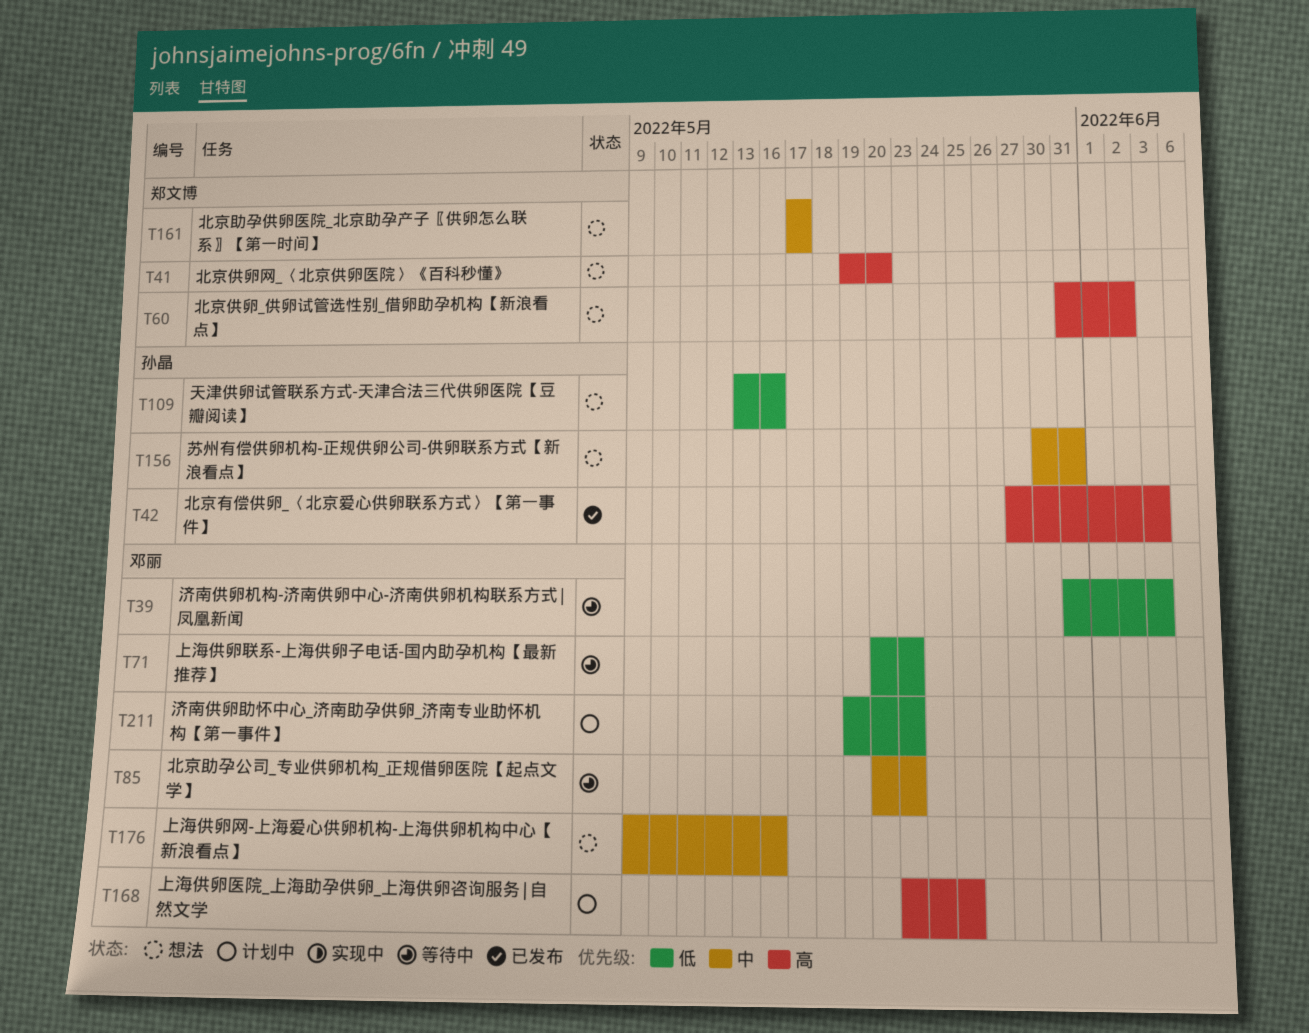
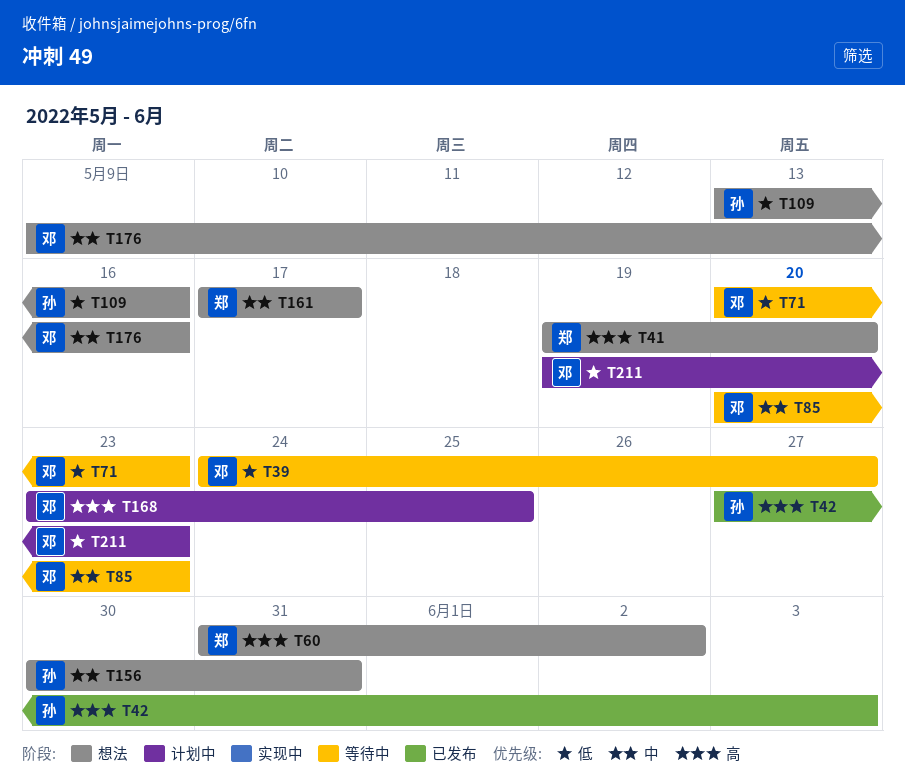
T39, start: May 31 -> May 24
T39, due: Jun 3 -> May 27

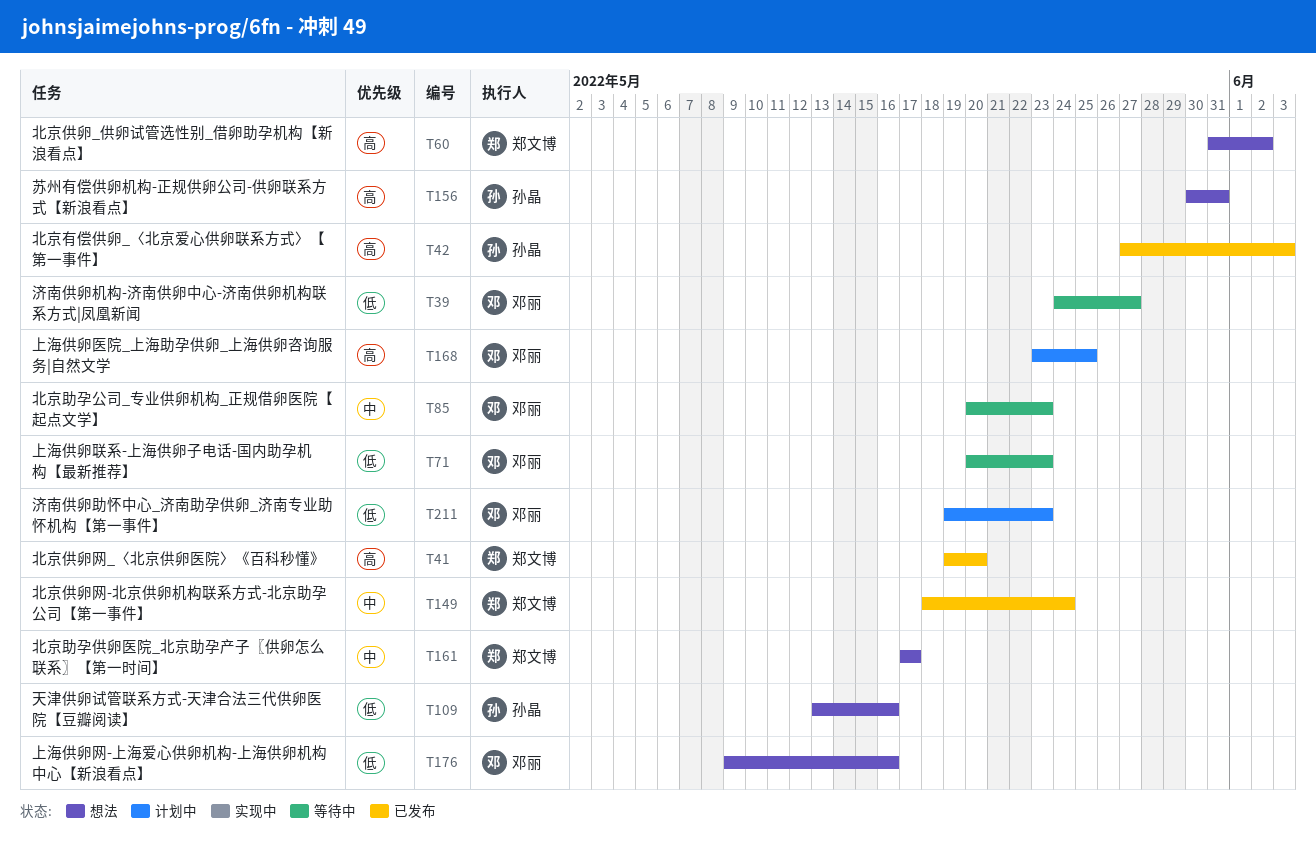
T41, status: 想法 -> 已发布
T149: none -> present
T156, priority: 中 -> 高
T176, priority: 中 -> 低

